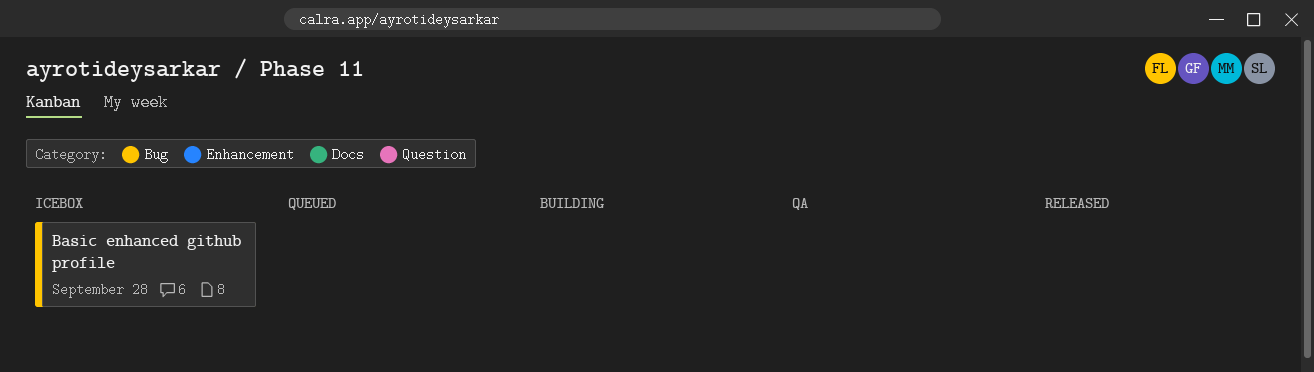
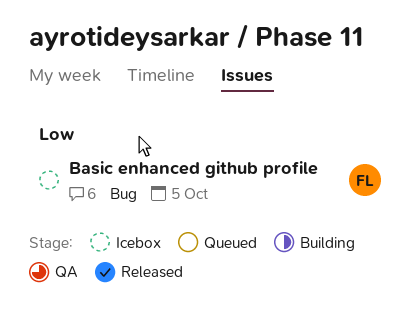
Basic enhanced github profile, due: Sep 28 -> Oct 5

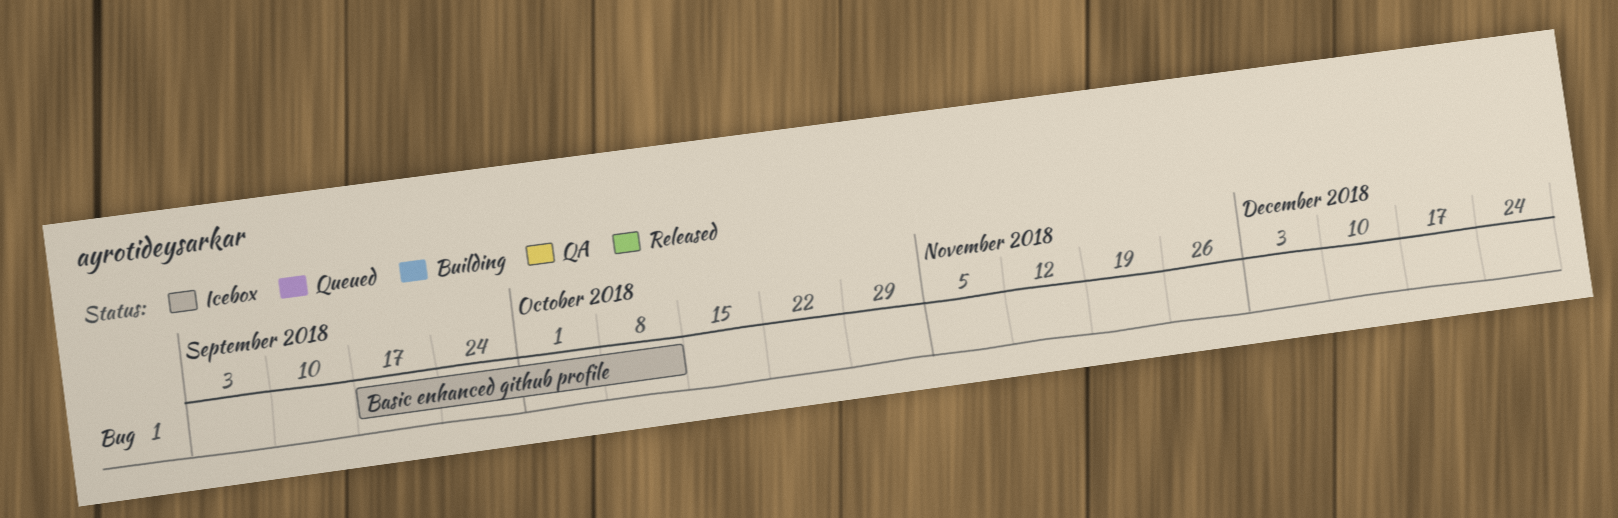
Basic enhanced github profile, due: Oct 5 -> Oct 12

